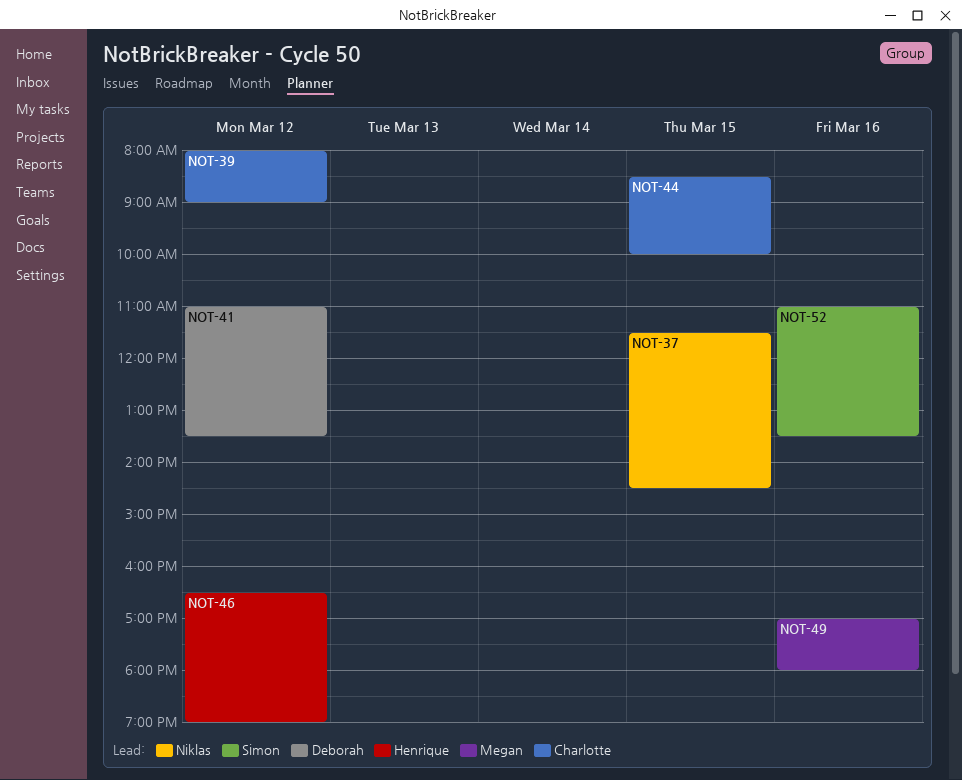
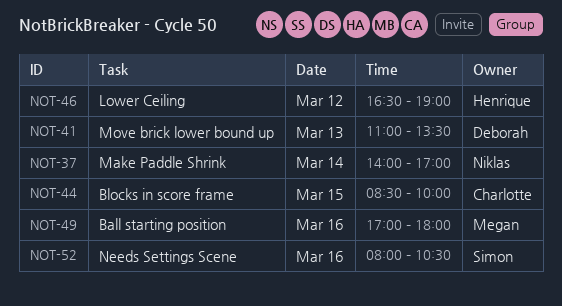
NOT-37, day: Mar 15 -> Mar 14
NOT-37, begins: 11:30 -> 14:00
NOT-37, ends: 14:30 -> 17:00
NOT-39: present -> none
NOT-41, day: Mar 12 -> Mar 13
NOT-52, begins: 11:00 -> 08:00
NOT-52, ends: 13:30 -> 10:30

